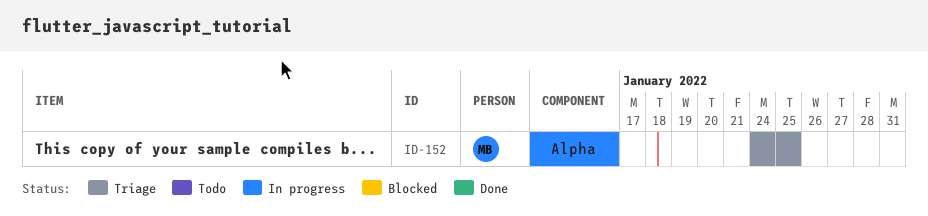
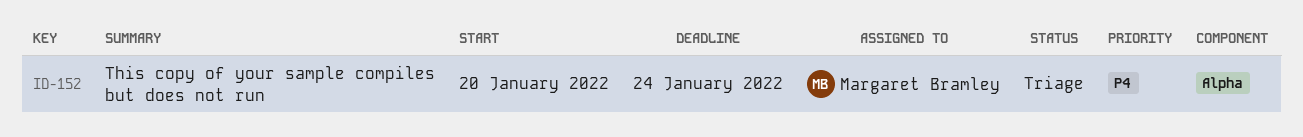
ID-152, start: Jan 24 -> Jan 20
ID-152, due: Jan 25 -> Jan 24

